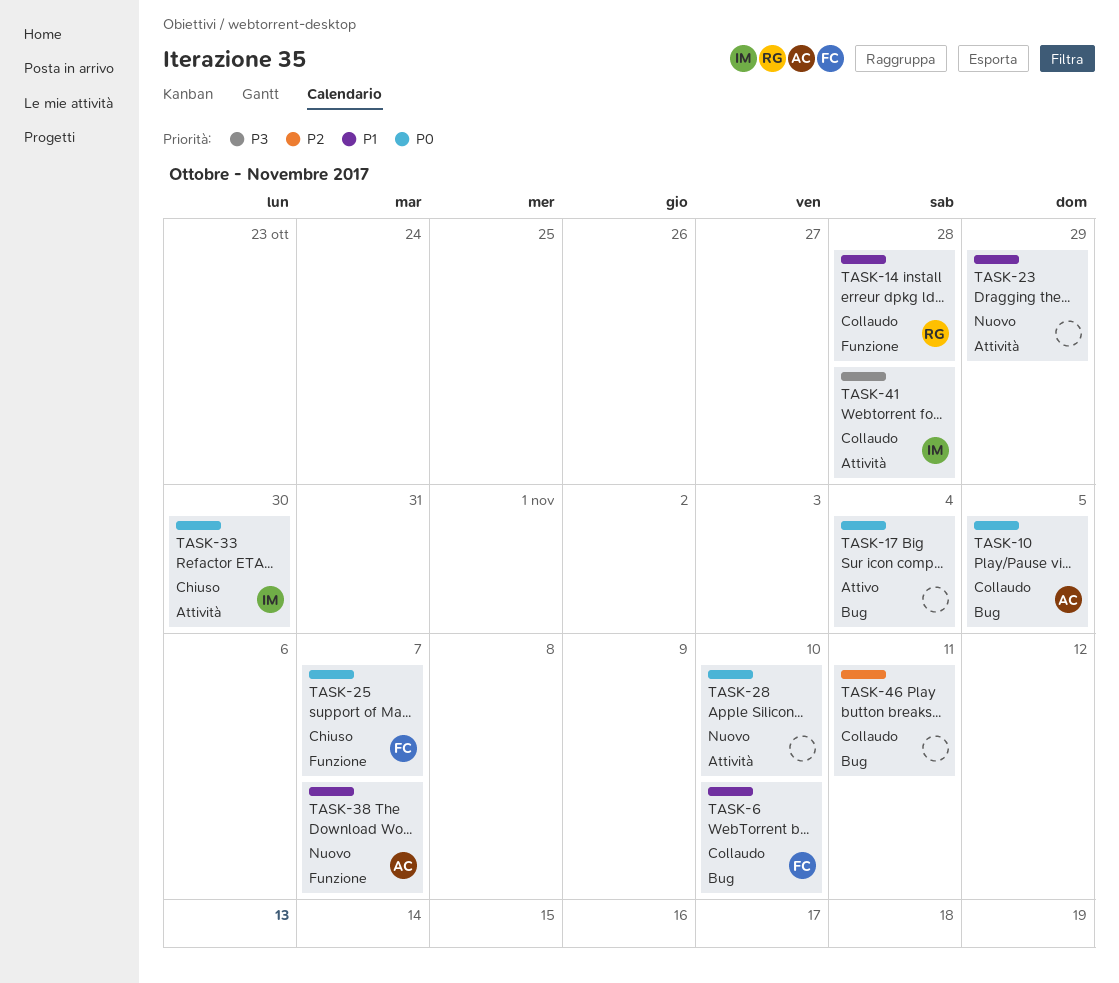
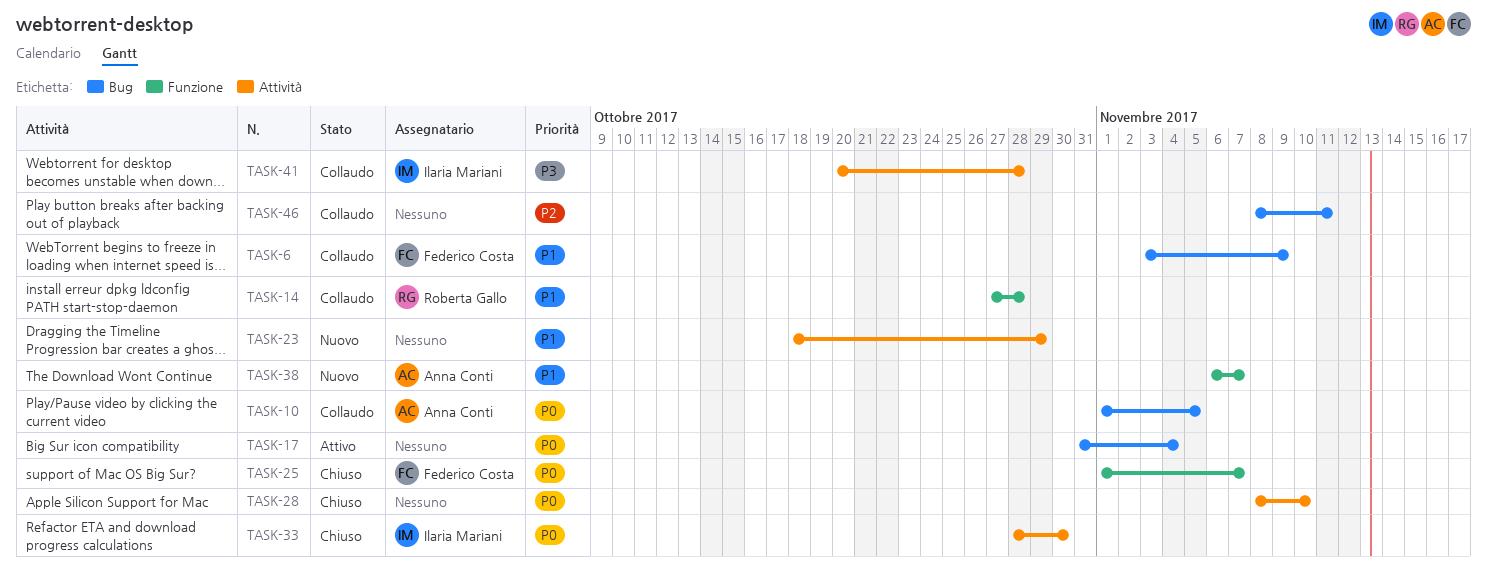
TASK-6, due: Nov 10 -> Nov 9
TASK-28, status: Nuovo -> Chiuso

